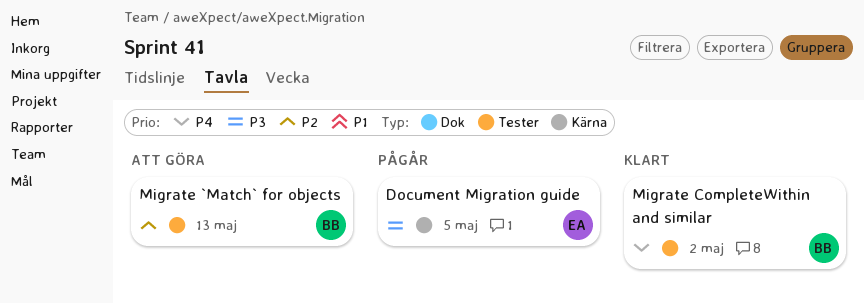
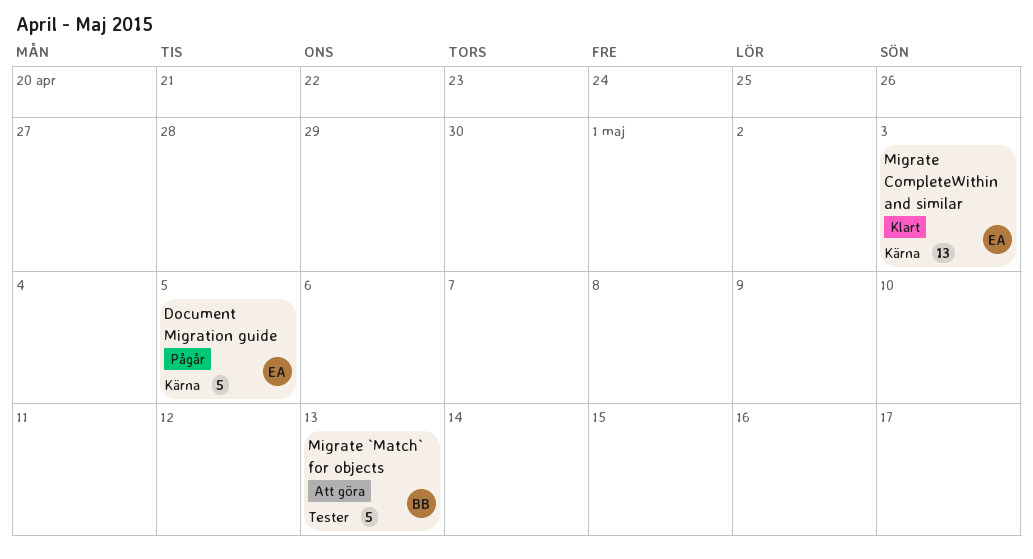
Migrate CompleteWithin and similar, owner: BB -> EA
Migrate CompleteWithin and similar, label: Tester -> Kärna
Migrate CompleteWithin and similar, due: May 2 -> May 3

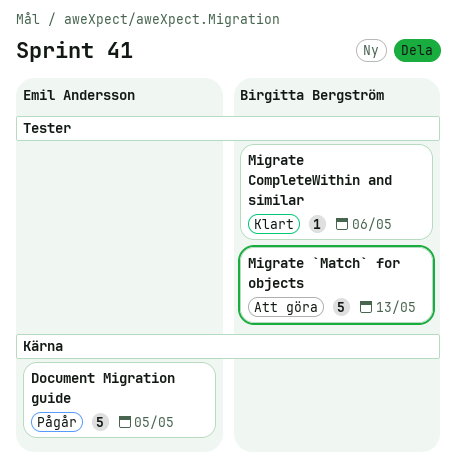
Migrate CompleteWithin and similar, owner: Emil Andersson -> Birgitta Bergström
Migrate CompleteWithin and similar, label: Kärna -> Tester
Migrate CompleteWithin and similar, estimate: 13 -> 1
Migrate CompleteWithin and similar, due: May 3 -> May 6

